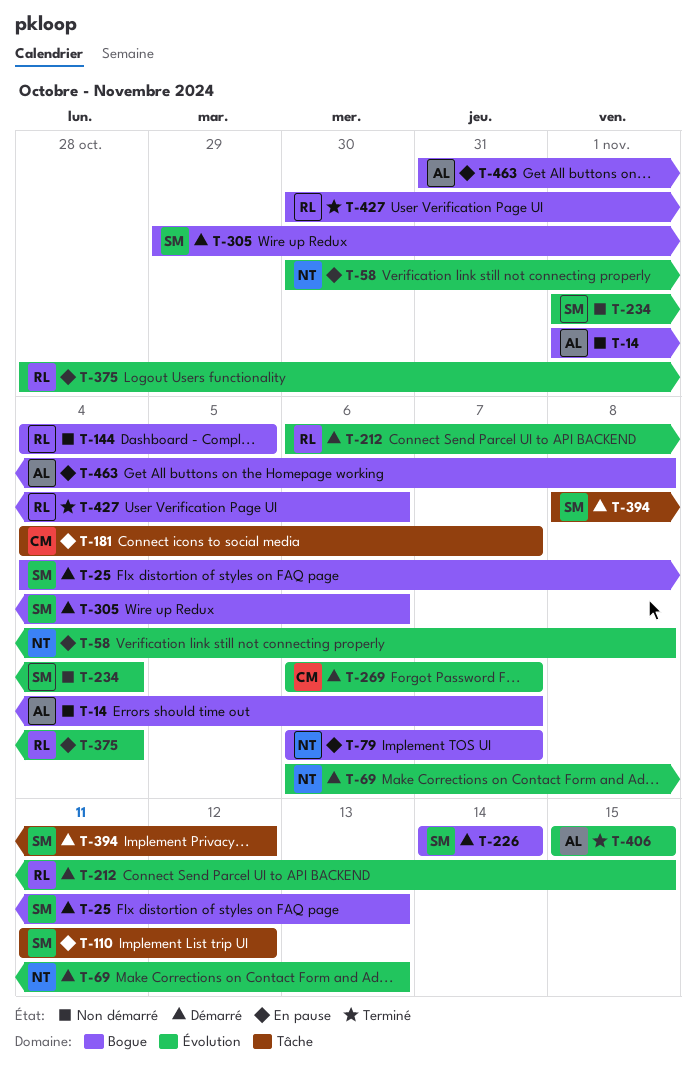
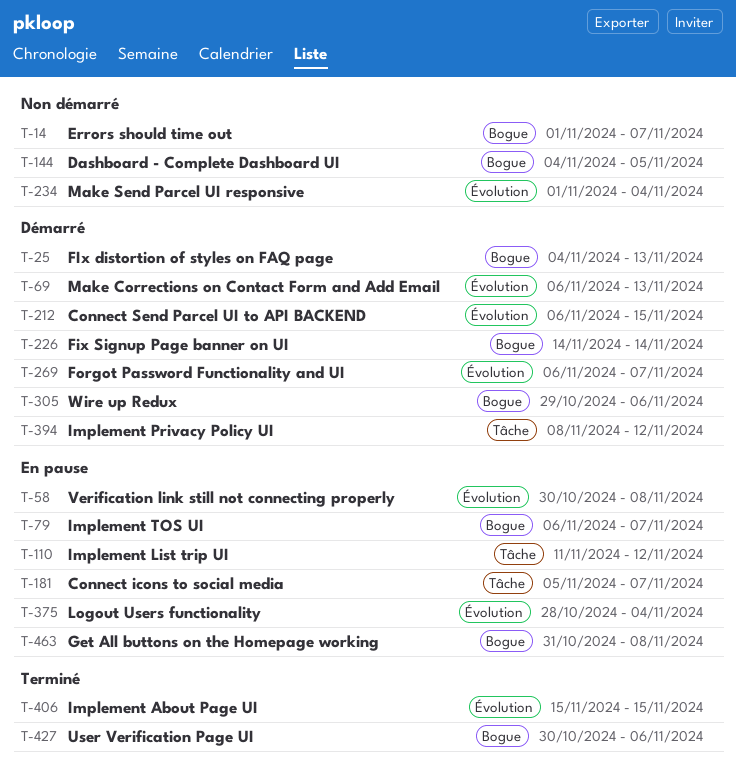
T-181, start: Nov 4 -> Nov 5

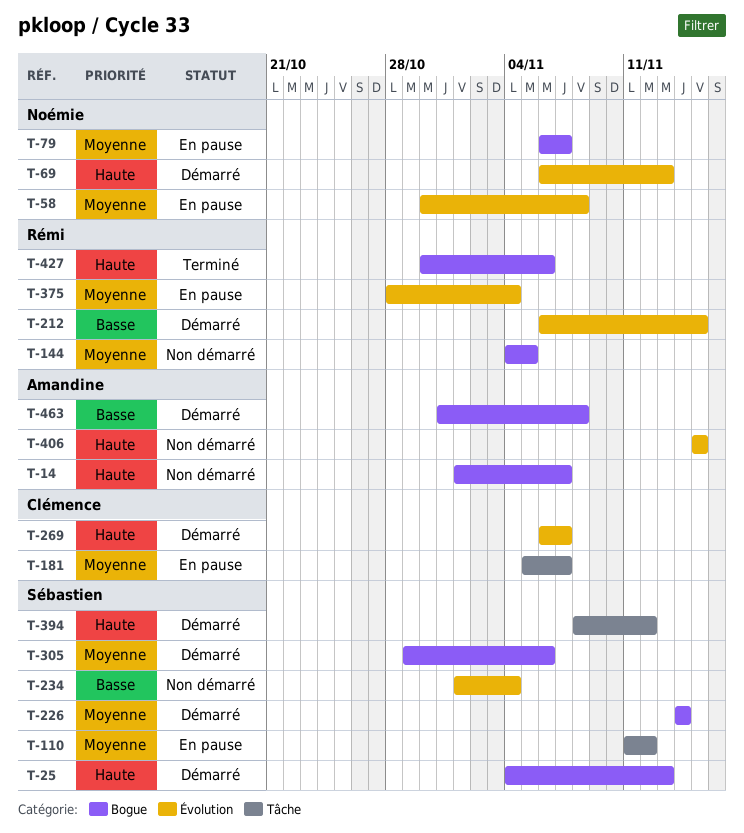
T-406, status: Terminé -> Non démarré
T-463, status: En pause -> Démarré

